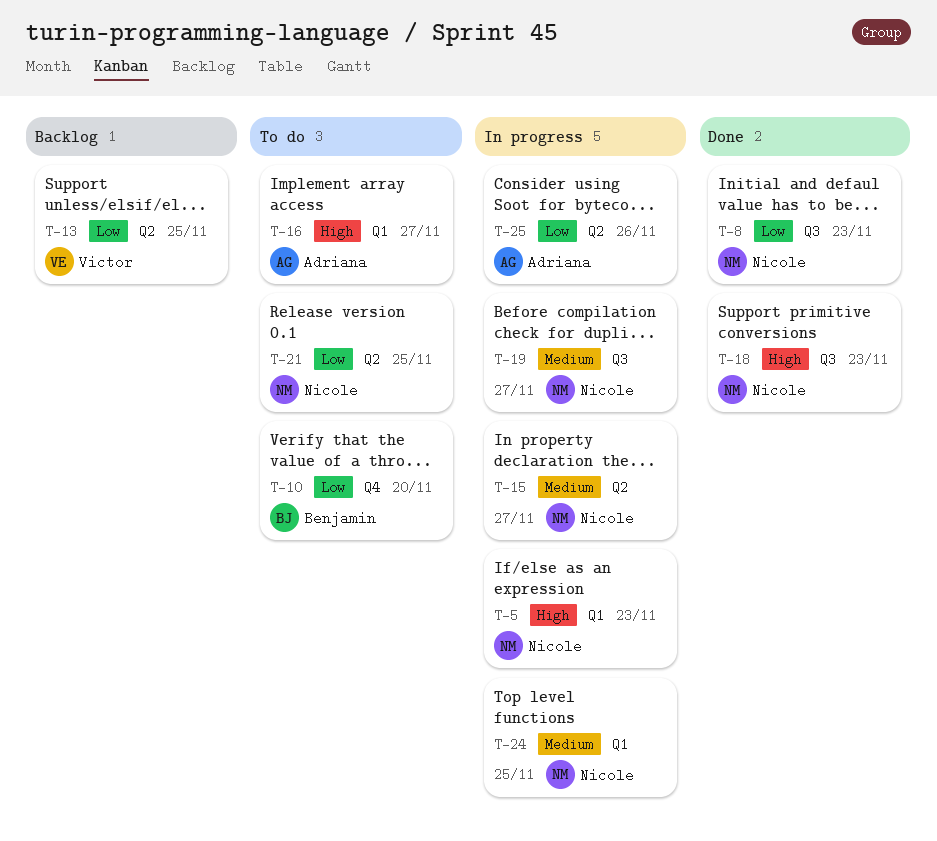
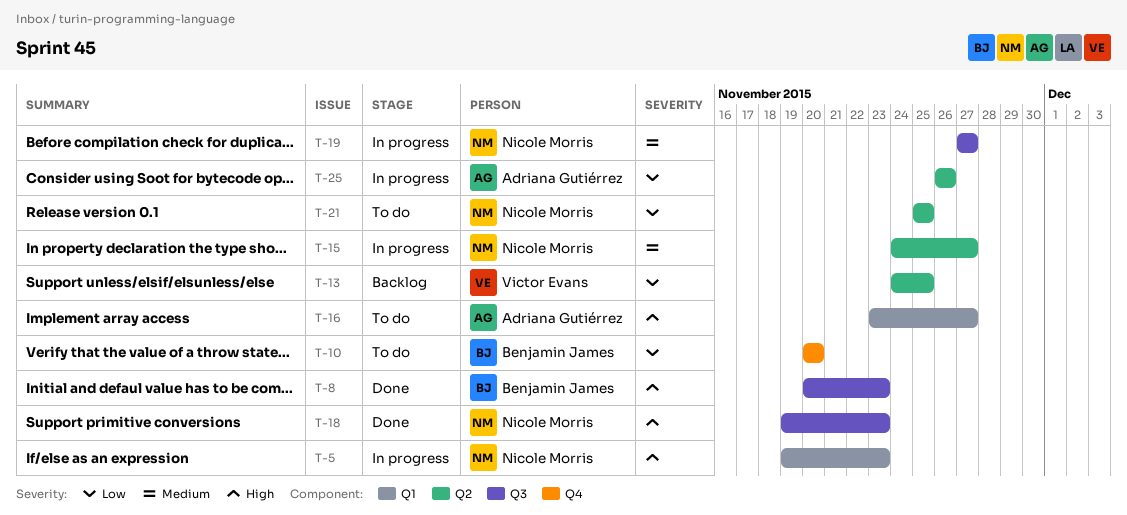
T-8, owner: Nicole Morris -> Benjamin James
T-8, priority: Low -> High
T-24: present -> none

